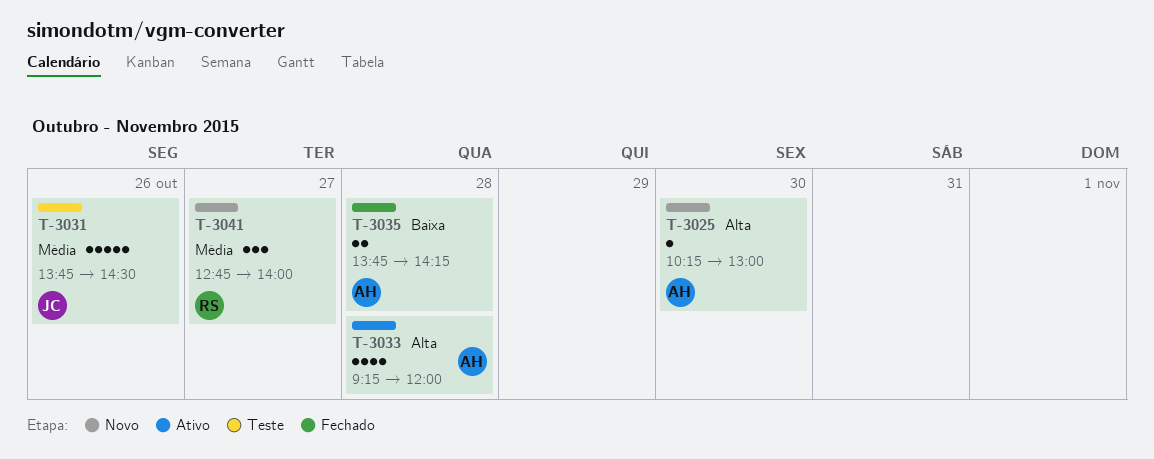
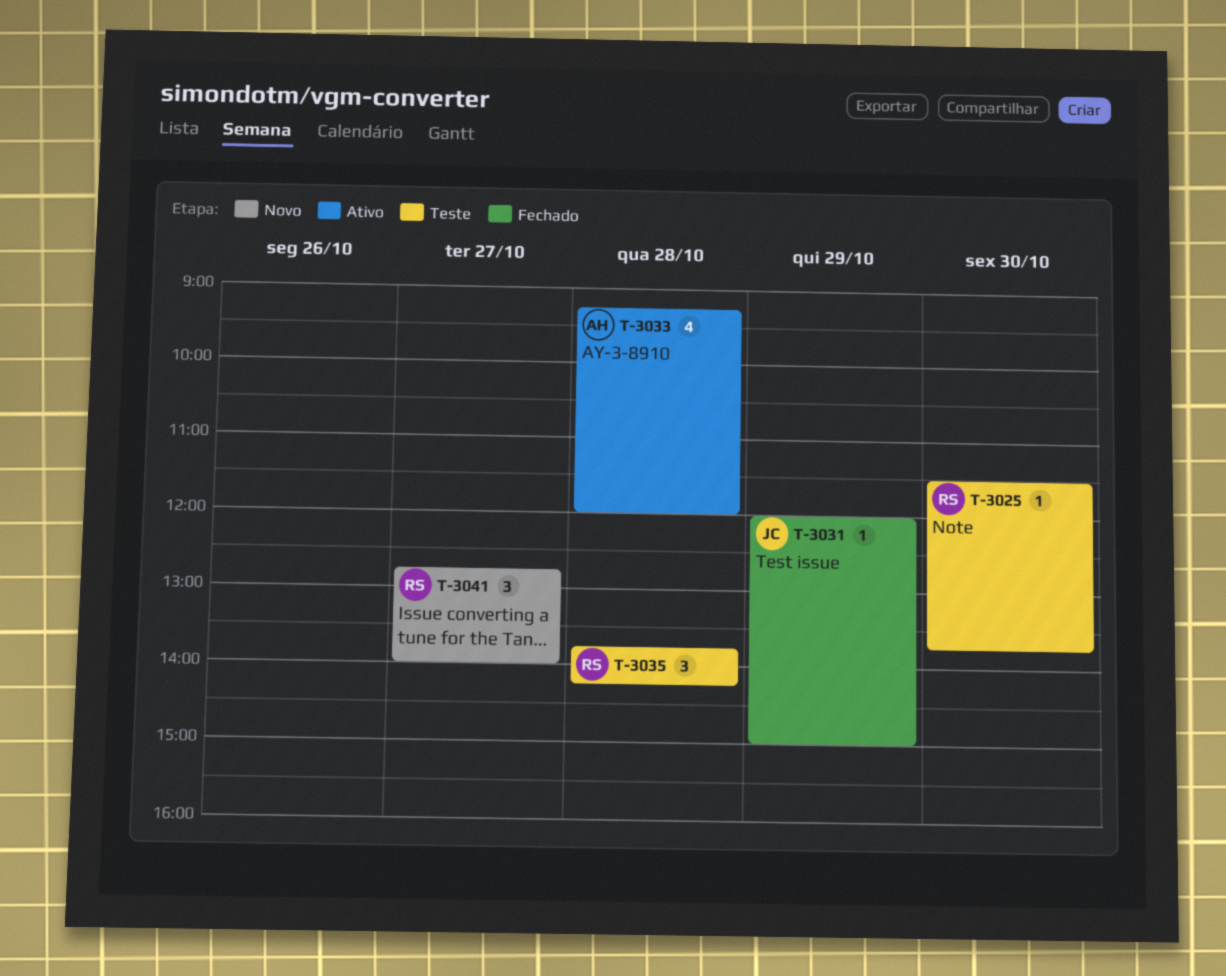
T-3025, status: Novo -> Teste
T-3025, owner: AH -> RS
T-3025, begins: 10:15 -> 11:30
T-3025, ends: 13:00 -> 13:45
T-3031, status: Teste -> Fechado
T-3031, estimate: 5 -> 1
T-3031, day: Oct 26 -> Oct 29
T-3031, begins: 13:45 -> 12:00
T-3031, ends: 14:30 -> 15:00
T-3035, status: Fechado -> Teste
T-3035, owner: AH -> RS
T-3035, estimate: 2 -> 3

